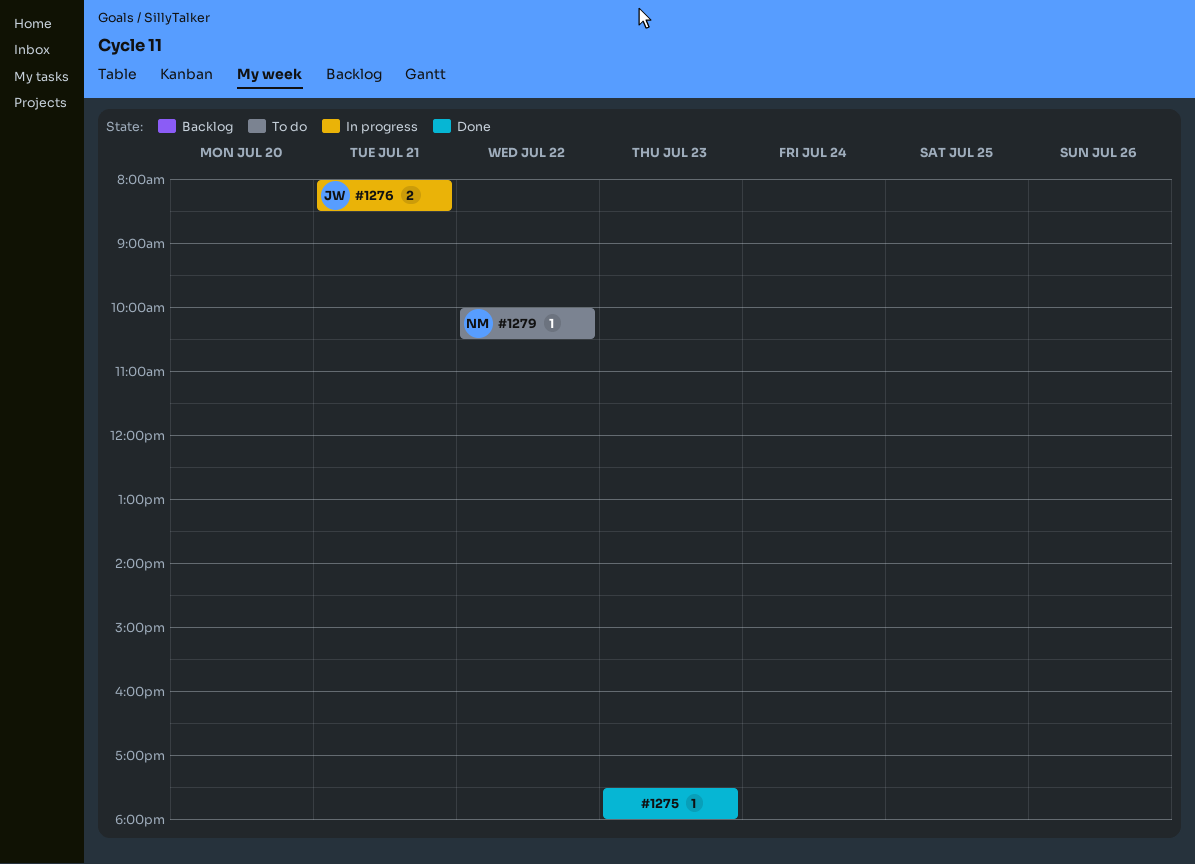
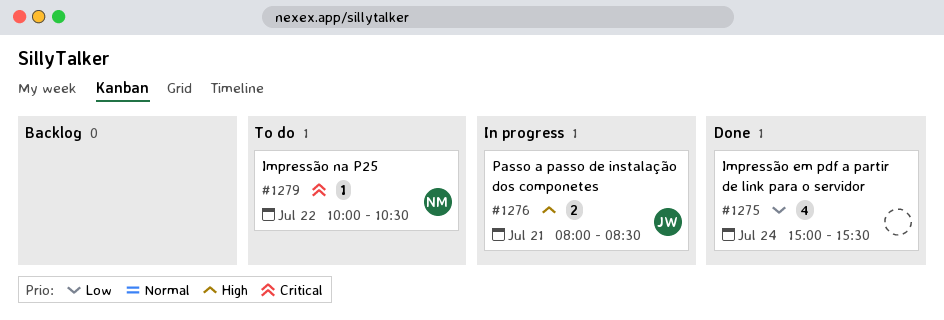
#1275, estimate: 1 -> 4
#1275, day: Jul 23 -> Jul 24
#1275, begins: 17:30 -> 15:00
#1275, ends: 18:00 -> 15:30

